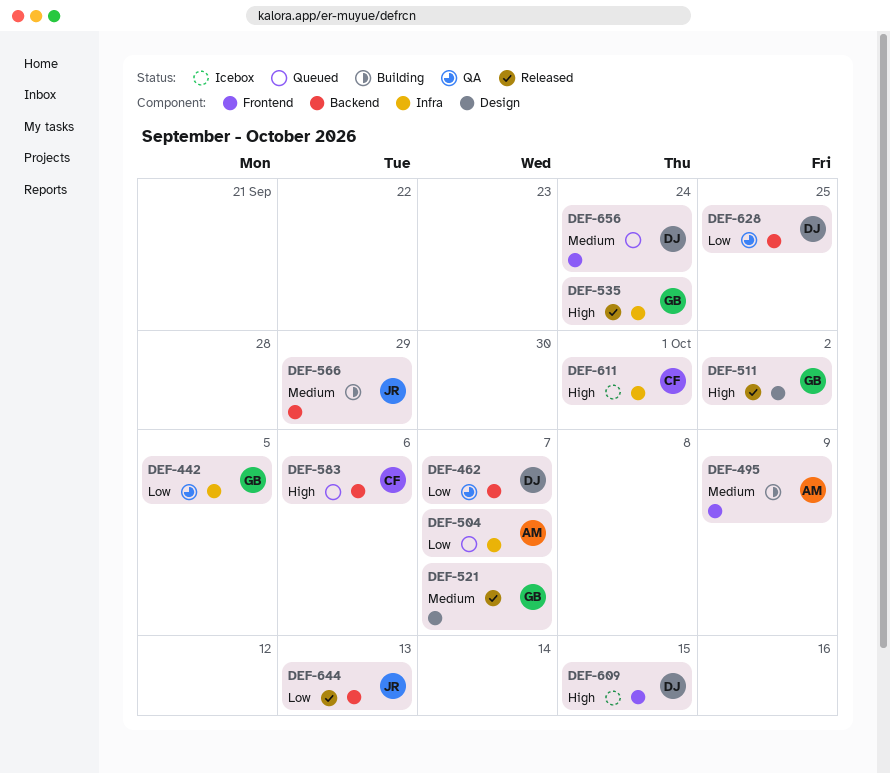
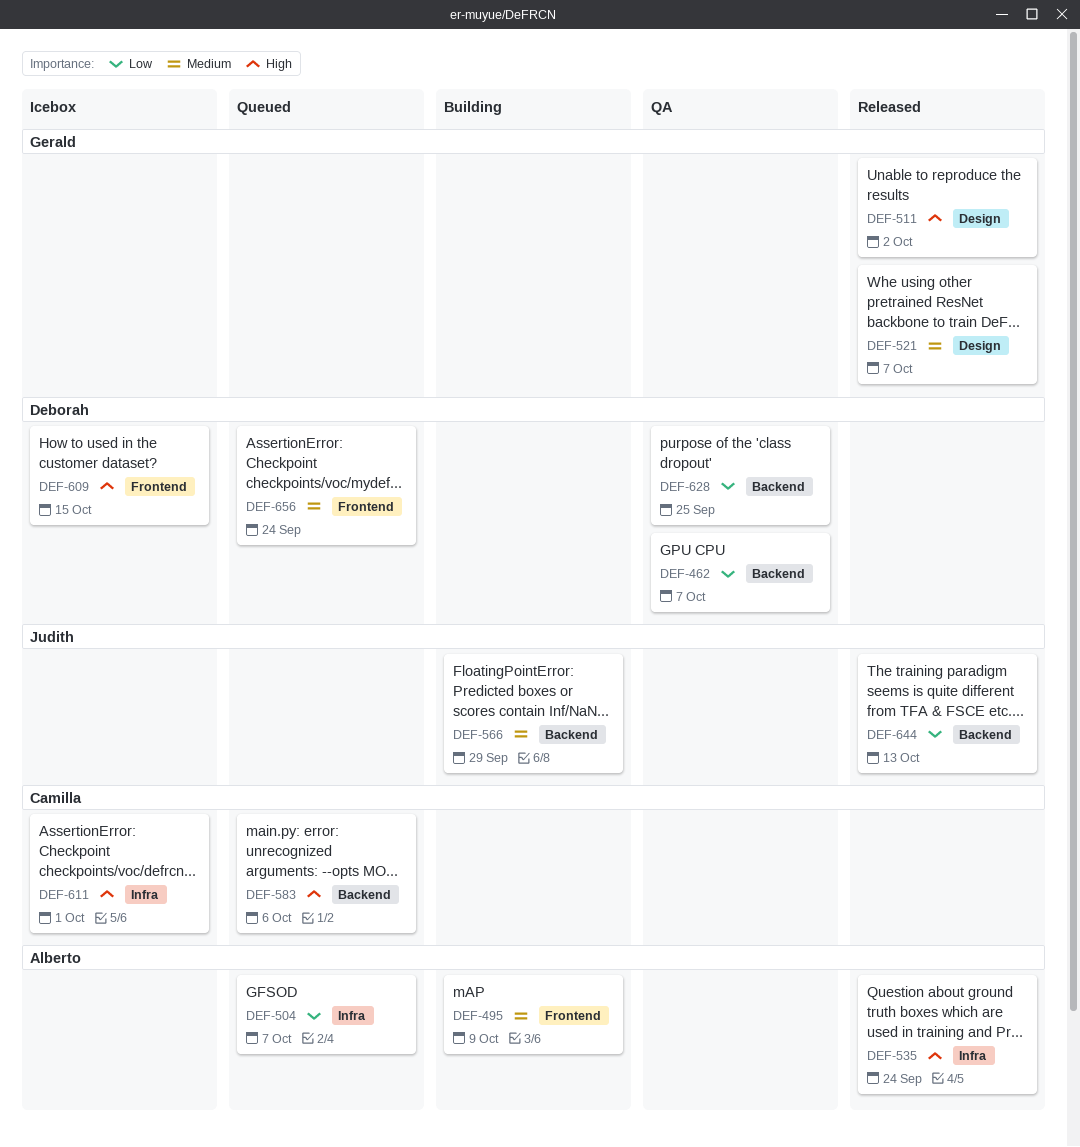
DEF-442: present -> none
DEF-535, owner: Gerald -> Alberto

